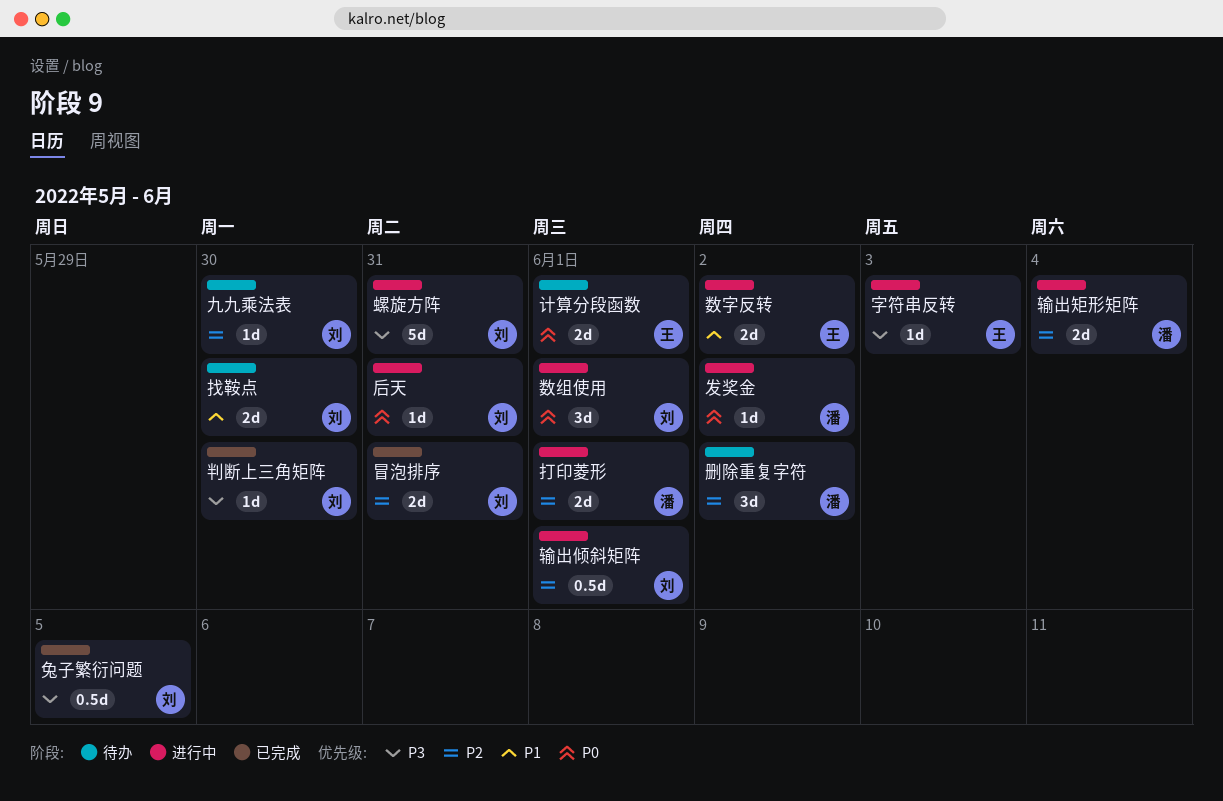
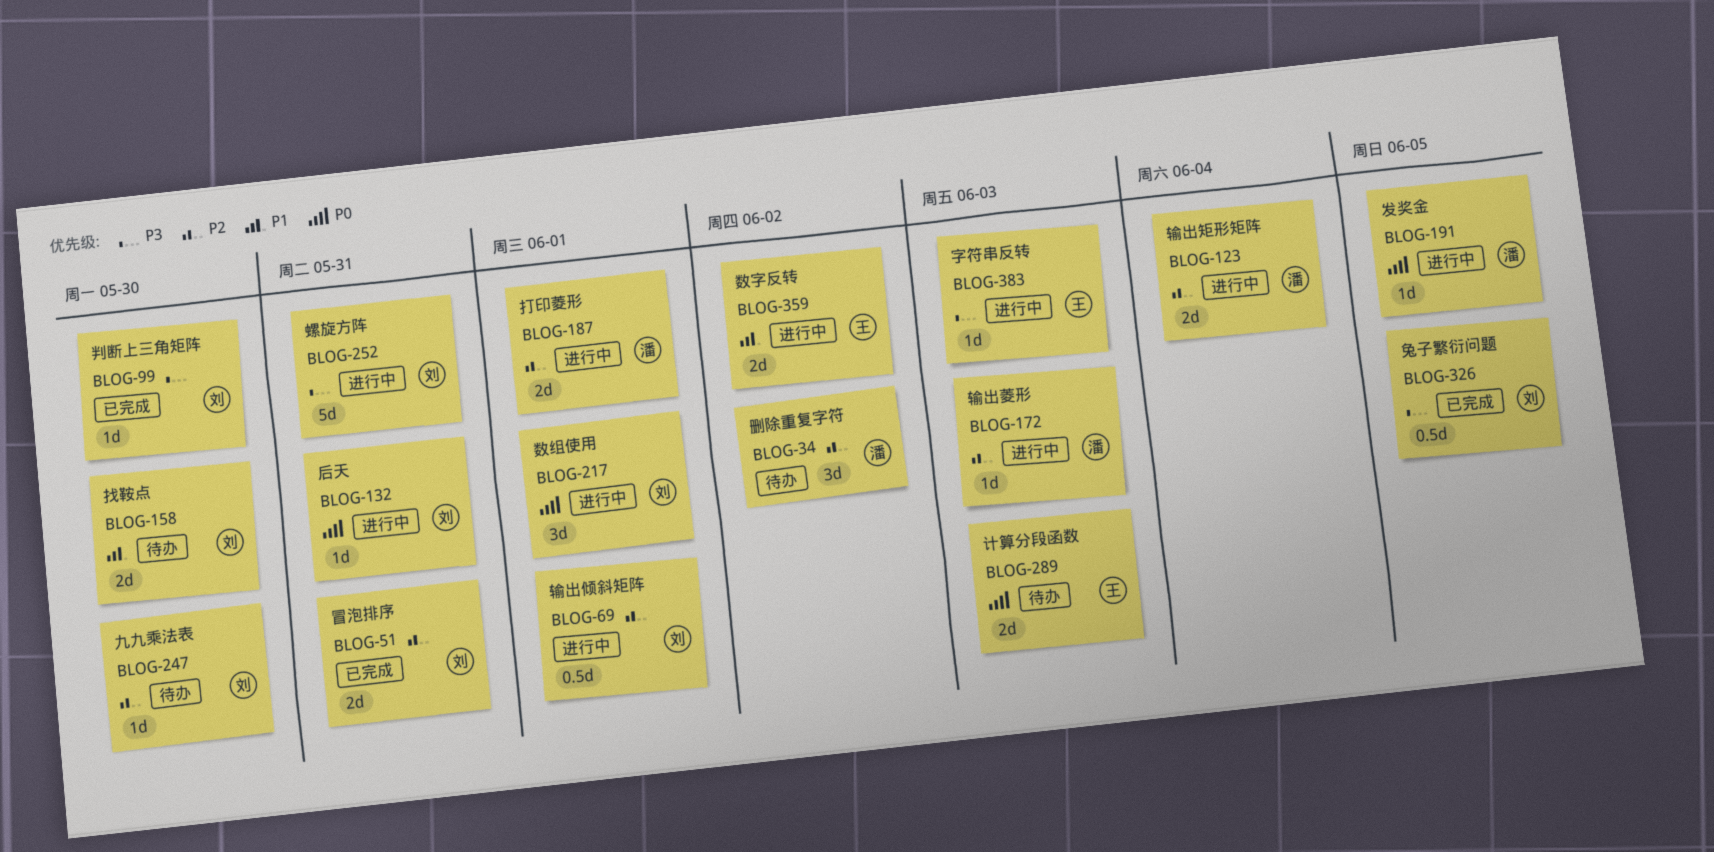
发奖金, due: Jun 2 -> Jun 5
计算分段函数, due: Jun 1 -> Jun 3
输出菱形: none -> present

